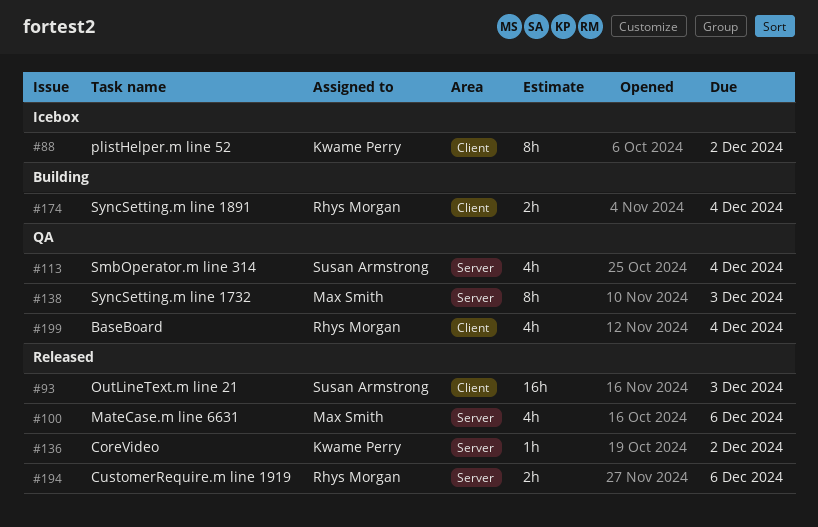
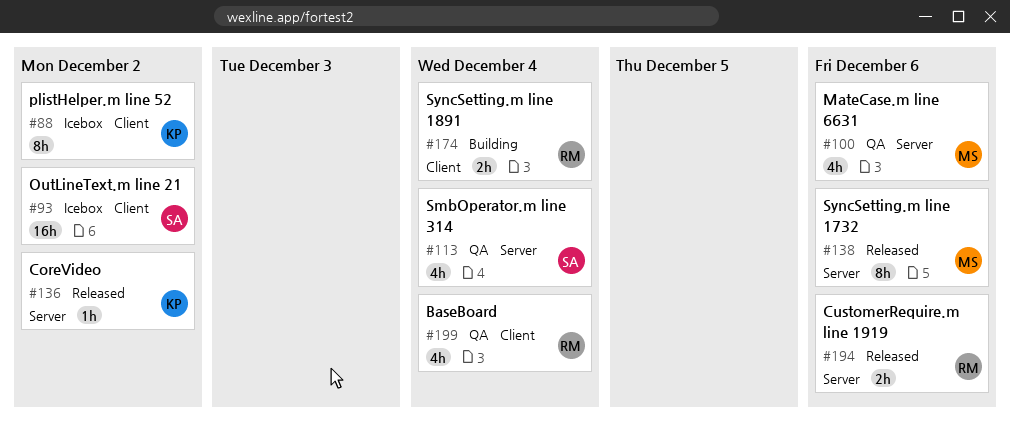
#93, status: Released -> Icebox
#93, due: Dec 3 -> Dec 2
#100, status: Released -> QA
#138, status: QA -> Released
#138, due: Dec 3 -> Dec 6

